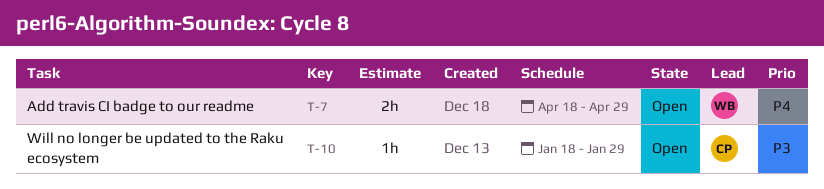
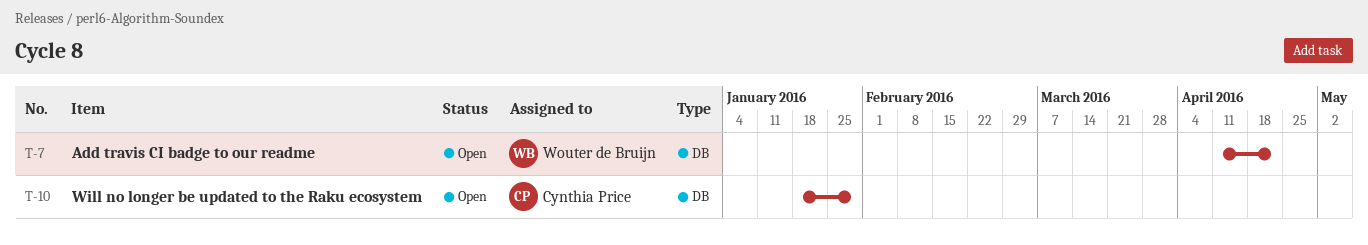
T-7, start: Apr 18 -> Apr 11
T-7, due: Apr 29 -> Apr 22

